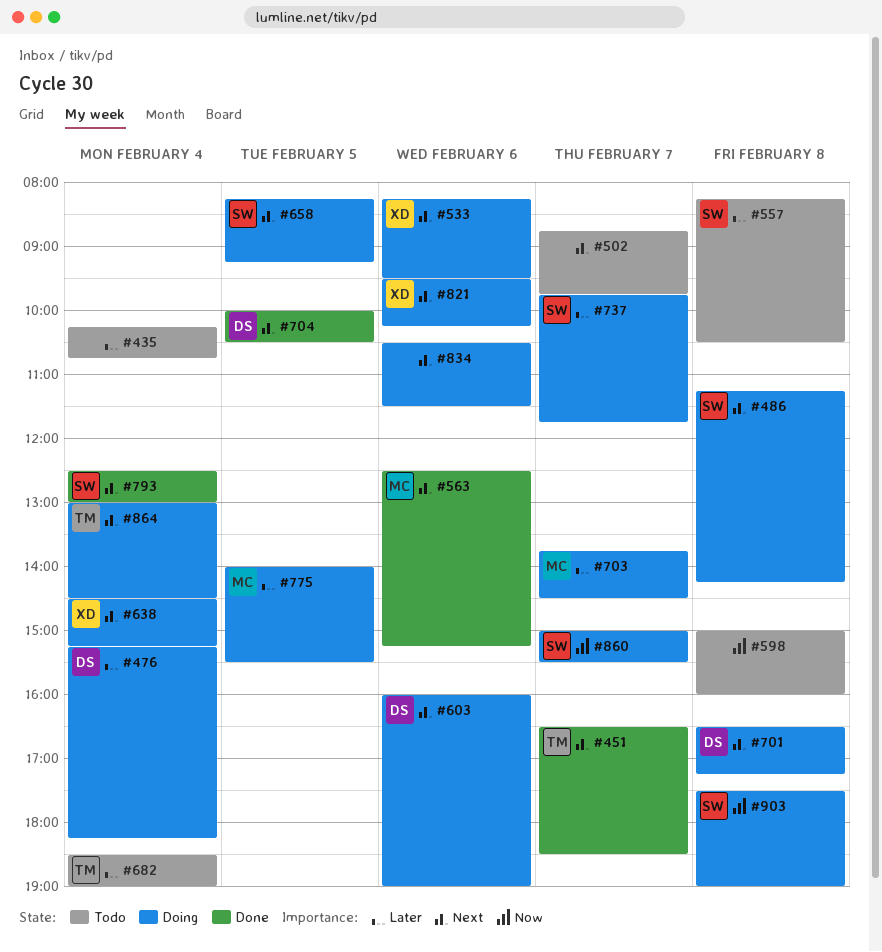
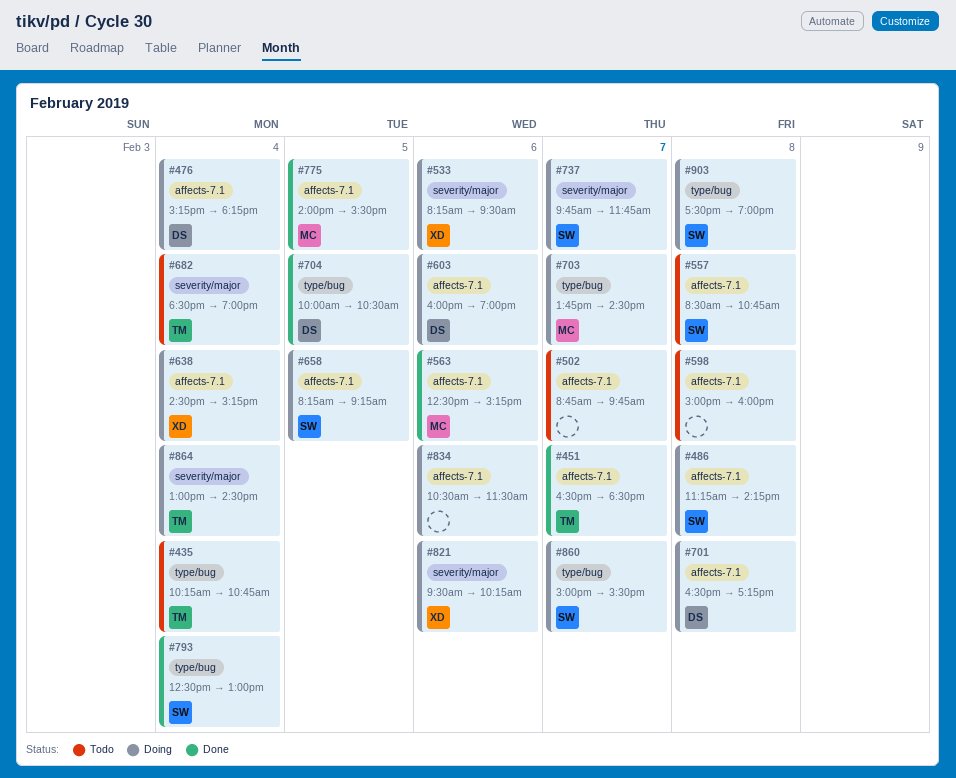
#435, owner: none -> TM
#557, begins: 08:15 -> 08:30
#557, ends: 10:30 -> 10:45
#775, status: Doing -> Done

